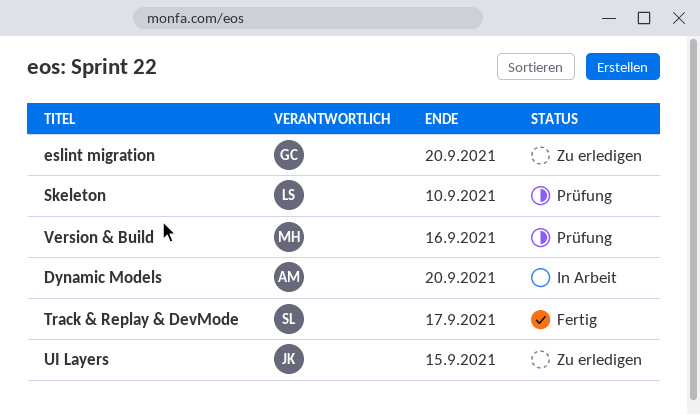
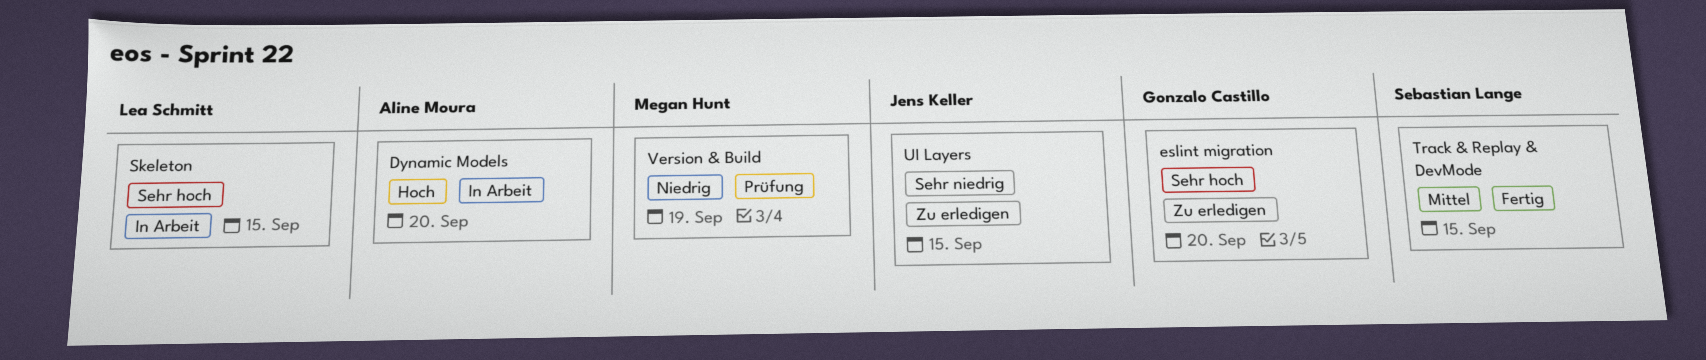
Skeleton, status: Prüfung -> In Arbeit
Skeleton, due: Sep 10 -> Sep 15
Track & Replay & DevMode, due: Sep 17 -> Sep 15
Version & Build, due: Sep 16 -> Sep 19

